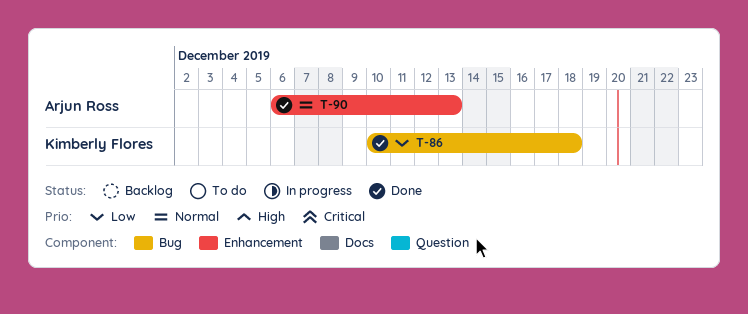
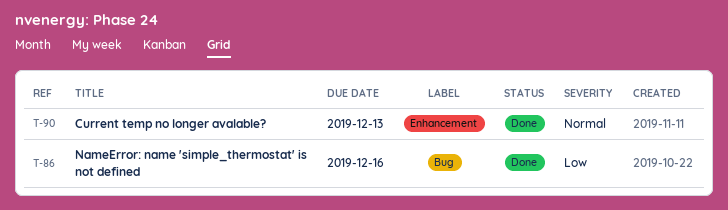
T-86, due: Dec 18 -> Dec 16

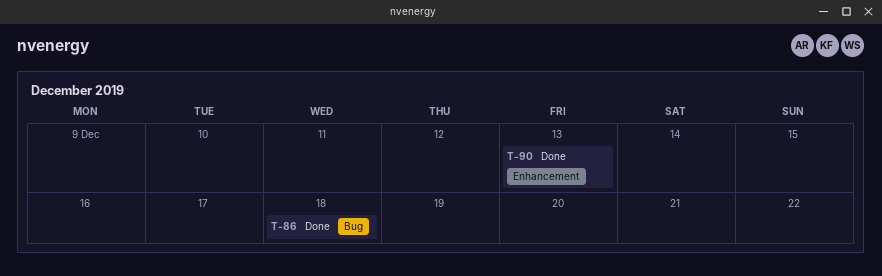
T-86, due: Dec 16 -> Dec 18

